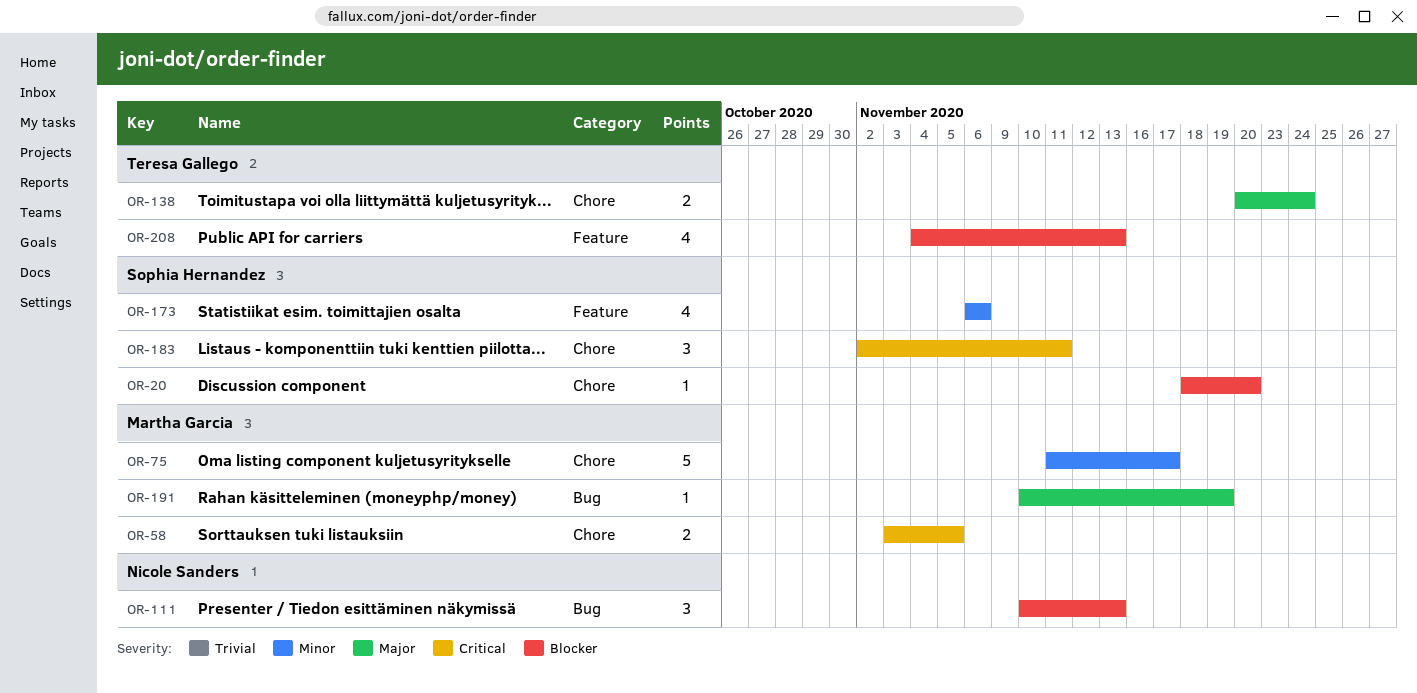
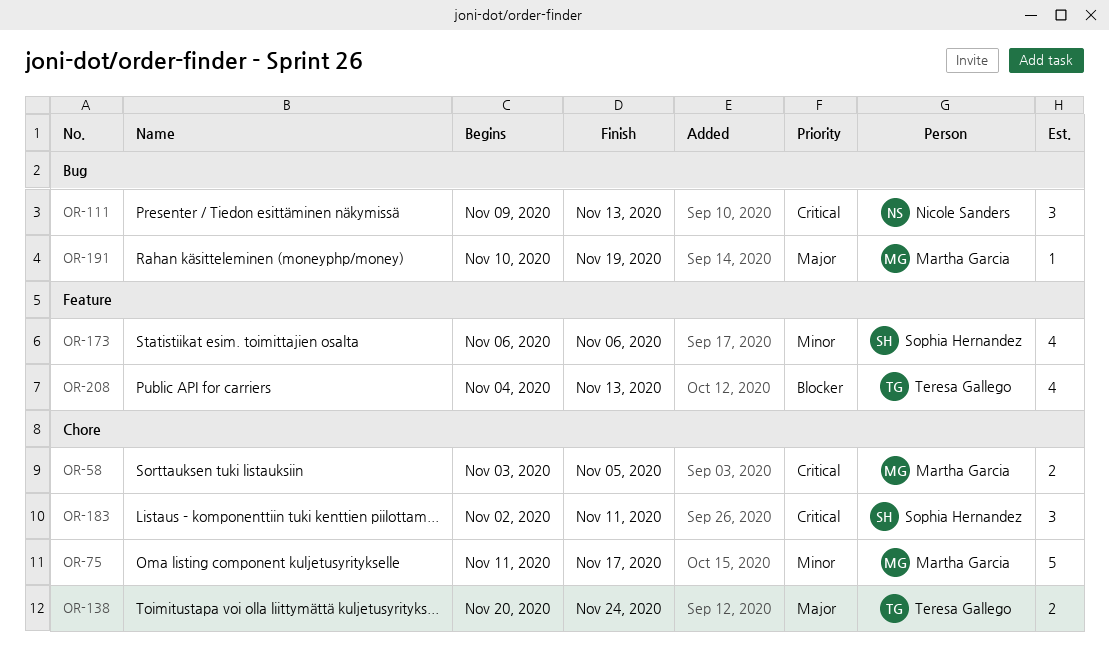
OR-20: present -> none
OR-111, priority: Blocker -> Critical
OR-111, start: Nov 10 -> Nov 9

